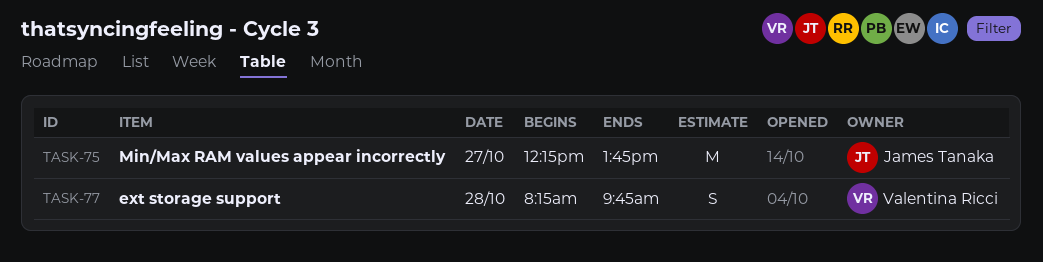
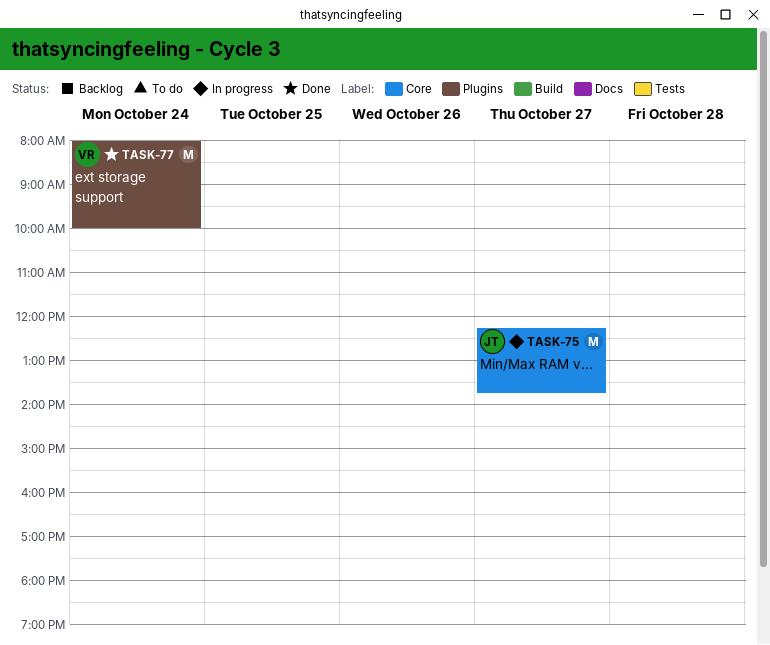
TASK-77, estimate: S -> M
TASK-77, day: Oct 28 -> Oct 24
TASK-77, begins: 08:15 -> 08:00
TASK-77, ends: 09:45 -> 10:00

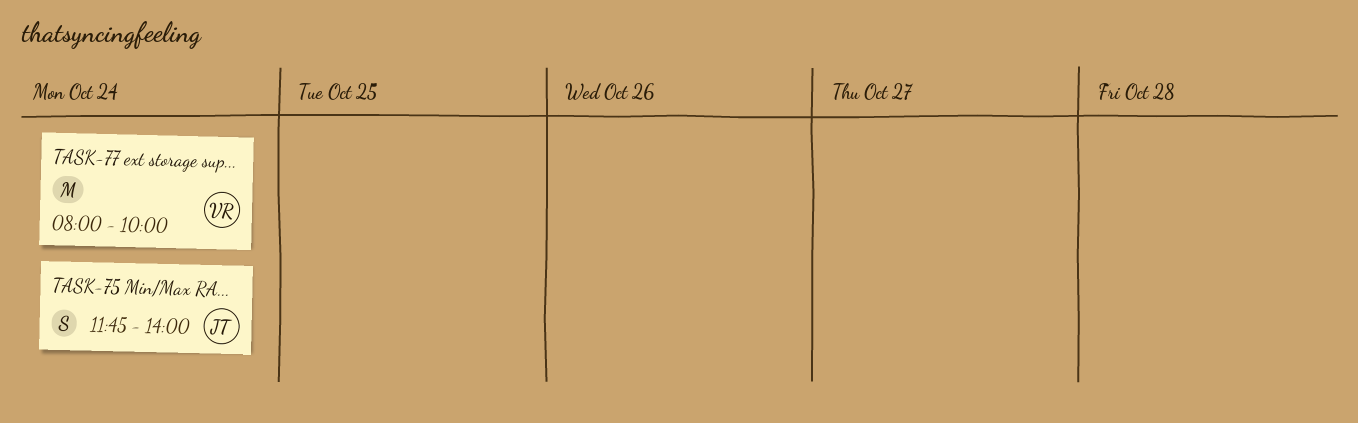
TASK-75, estimate: M -> S
TASK-75, day: Oct 27 -> Oct 24
TASK-75, begins: 12:15 -> 11:45
TASK-75, ends: 13:45 -> 14:00

